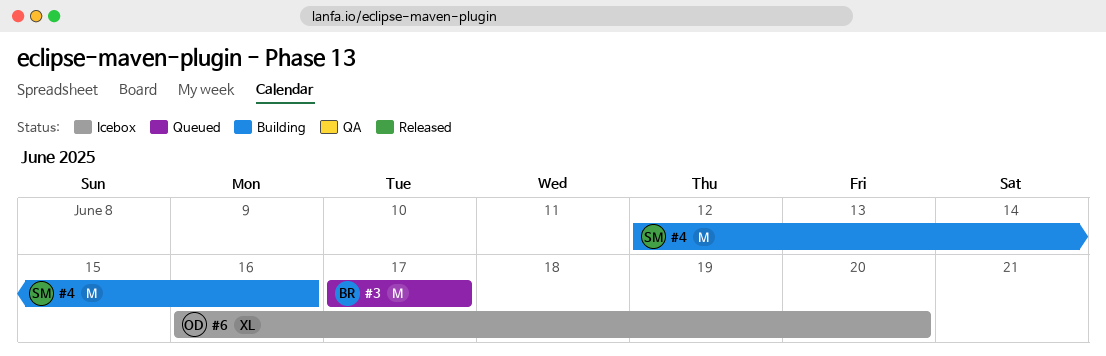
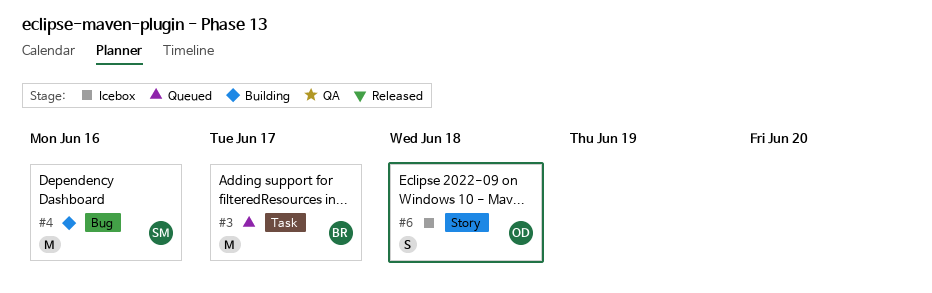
#6, estimate: XL -> S
#6, due: Jun 20 -> Jun 18

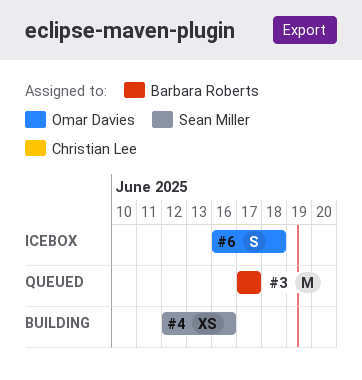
#4, estimate: M -> XS

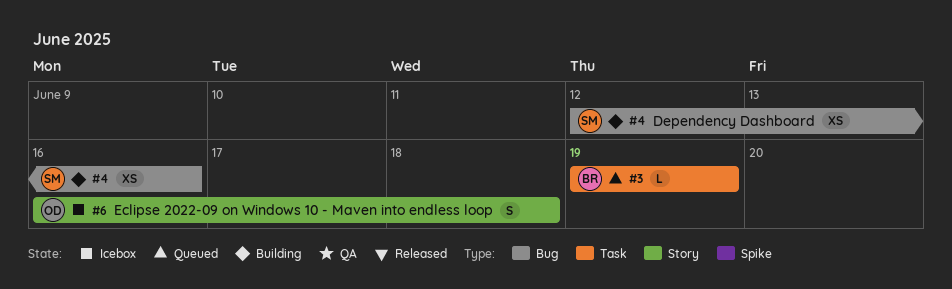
#3, estimate: M -> L
#3, start: Jun 17 -> Jun 19
#3, due: Jun 17 -> Jun 19

